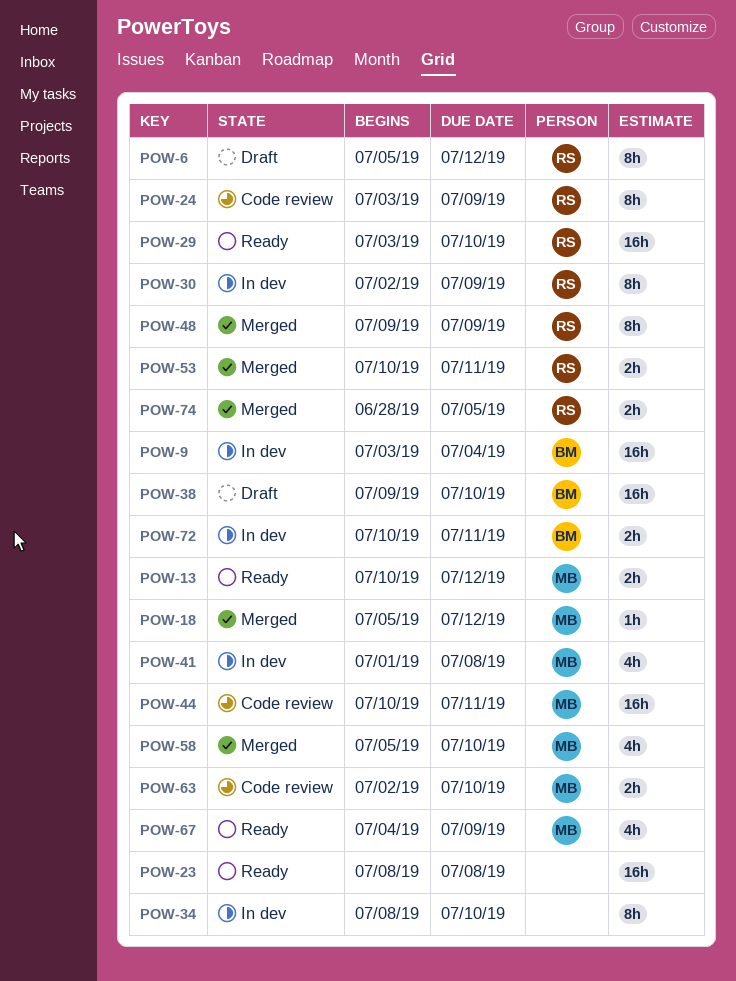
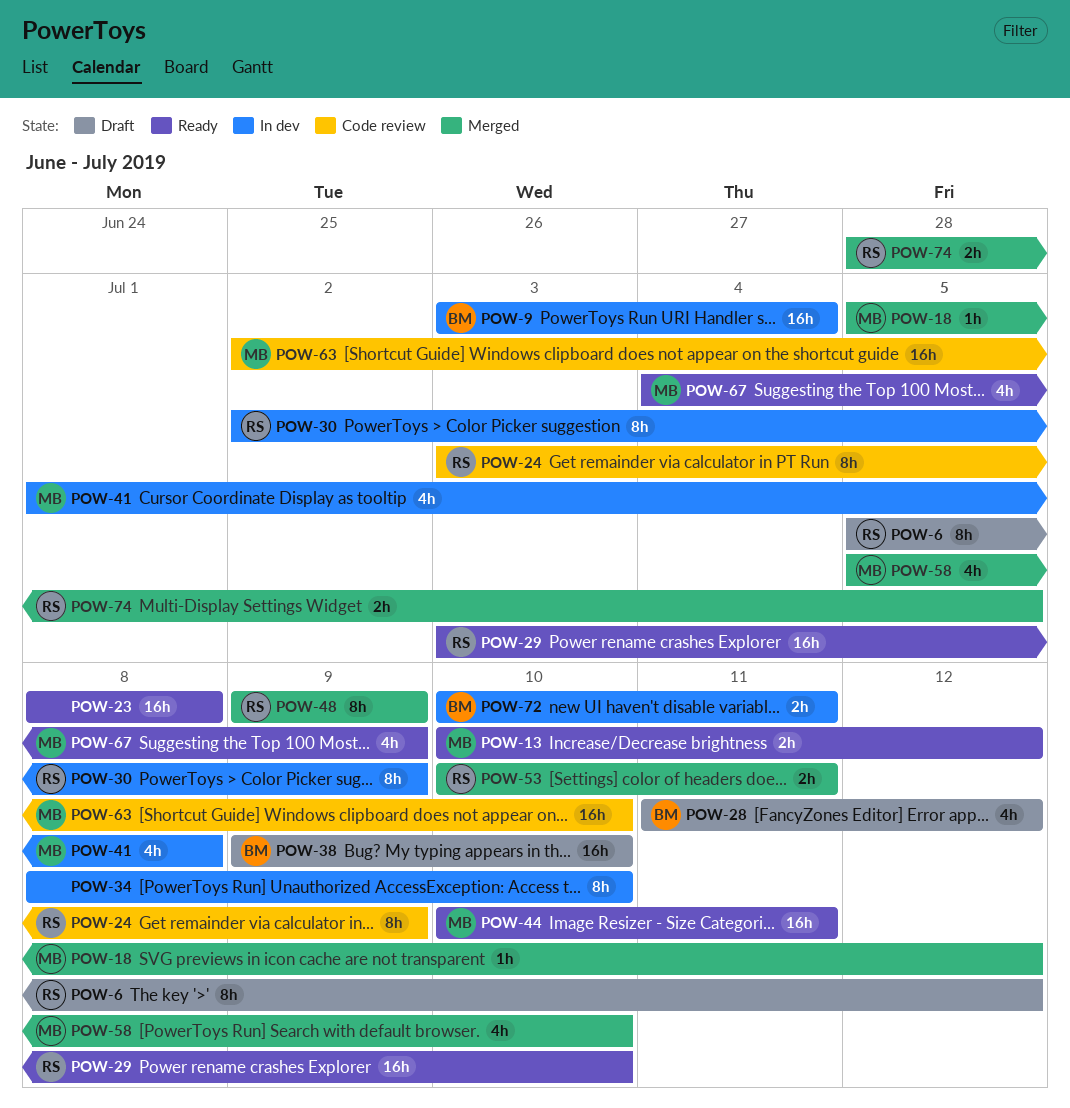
POW-28: none -> present
POW-44, status: Code review -> Ready
POW-63, estimate: 2h -> 16h

